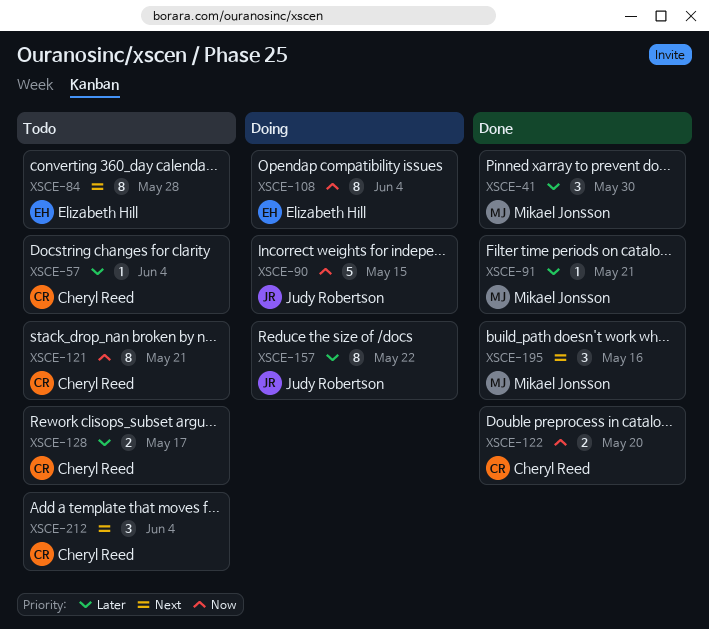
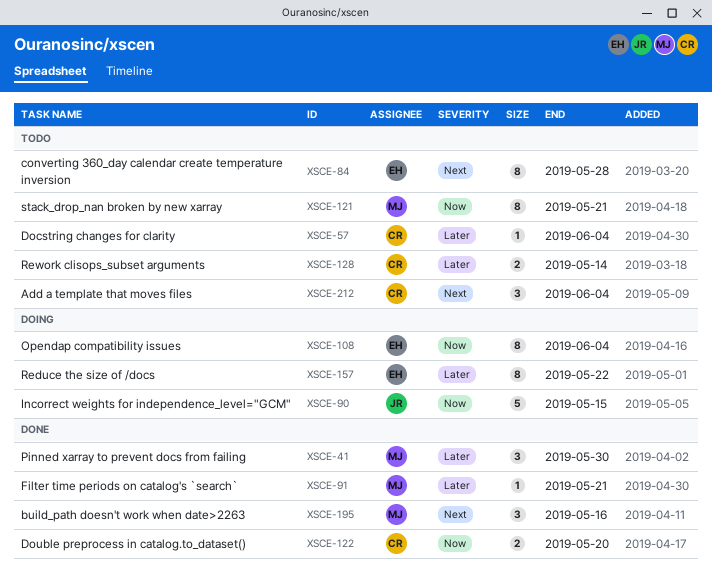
XSCE-121, owner: Cheryl Reed -> Mikael Jonsson
XSCE-128, due: May 17 -> May 14
XSCE-157, owner: Judy Robertson -> Elizabeth Hill

